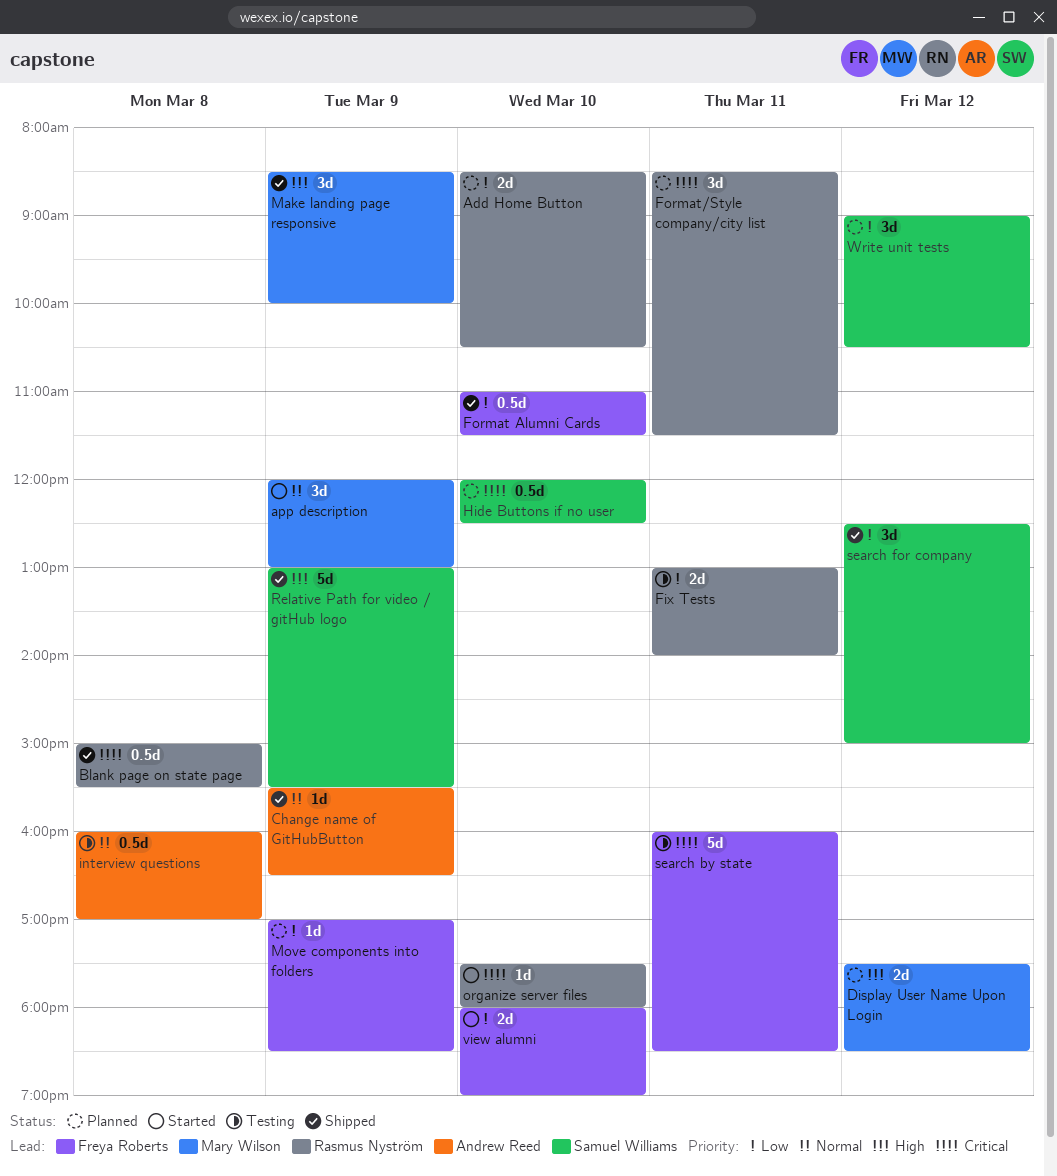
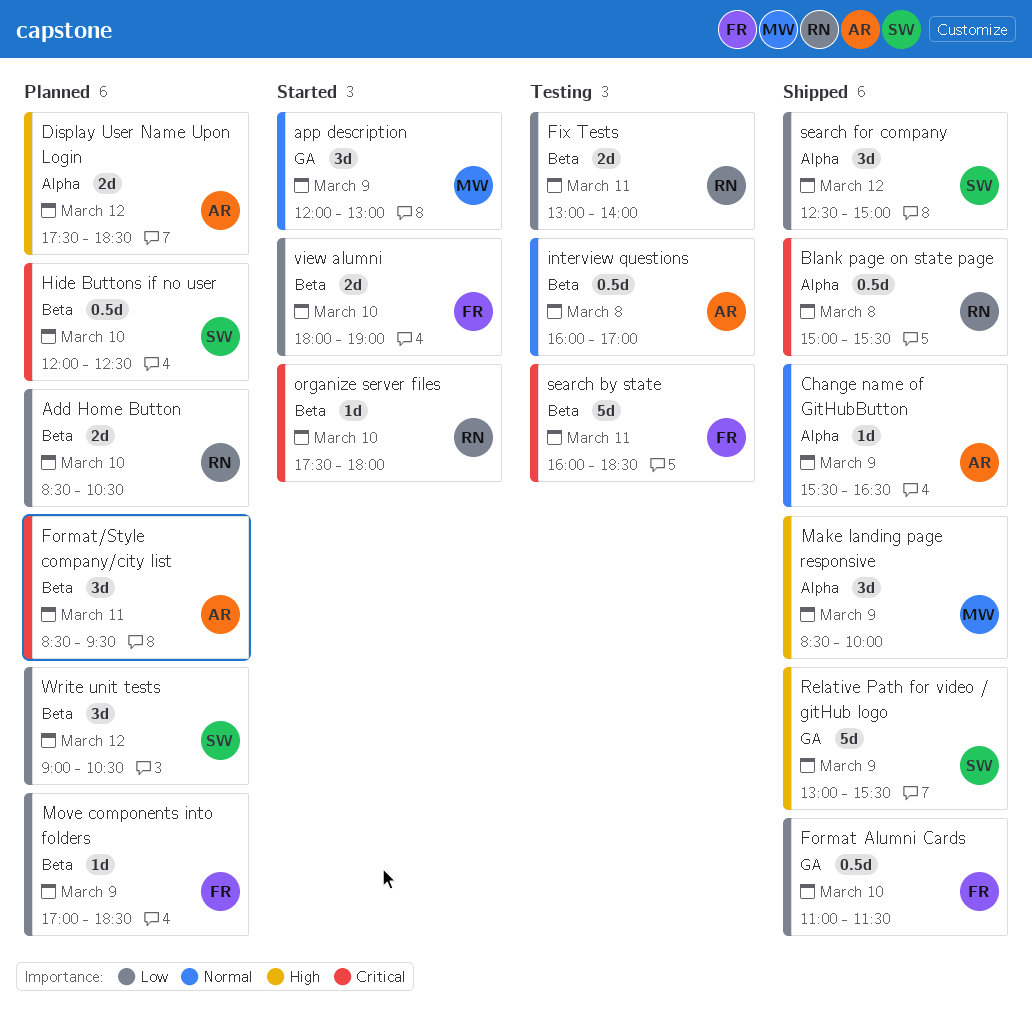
Display User Name Upon Login, owner: Mary Wilson -> Andrew Reed
Format/Style company/city list, owner: Rasmus Nyström -> Andrew Reed
Format/Style company/city list, ends: 11:30 -> 09:30

